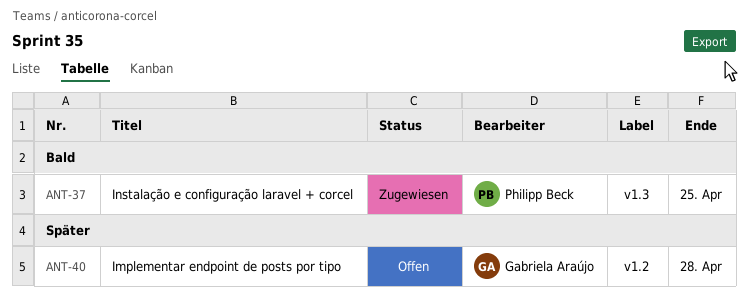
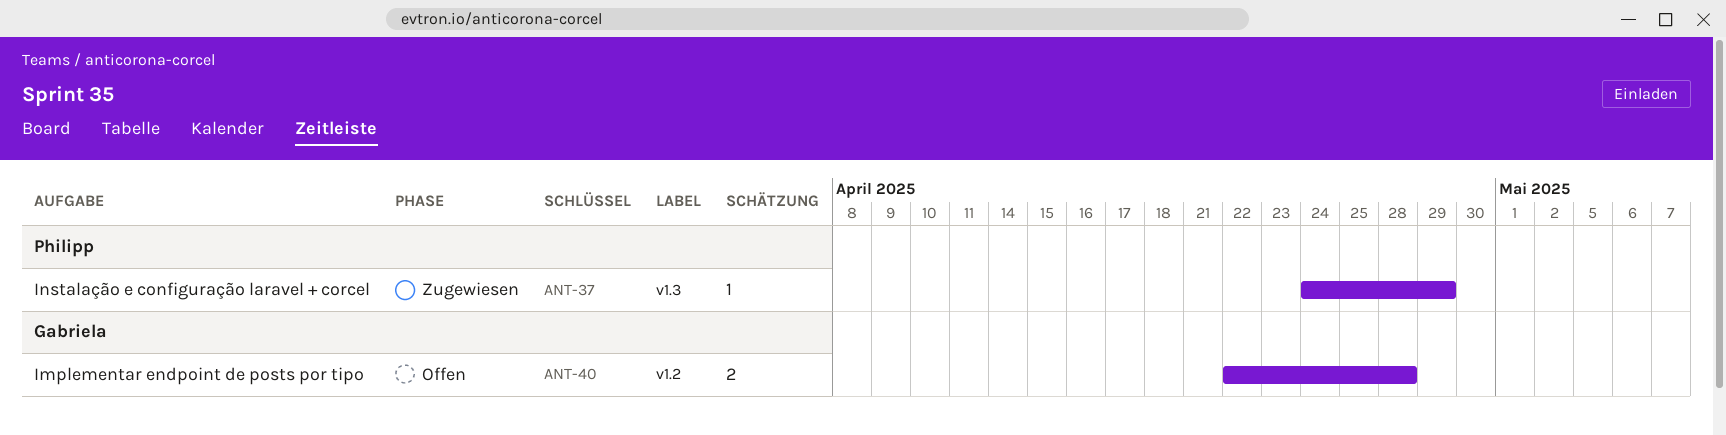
ANT-37, due: Apr 25 -> Apr 29

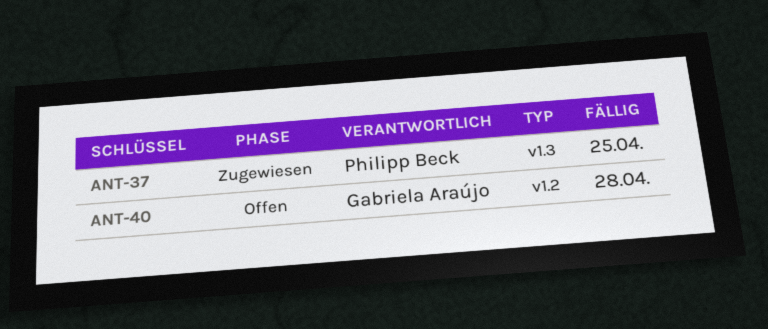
ANT-37, due: Apr 29 -> Apr 25

